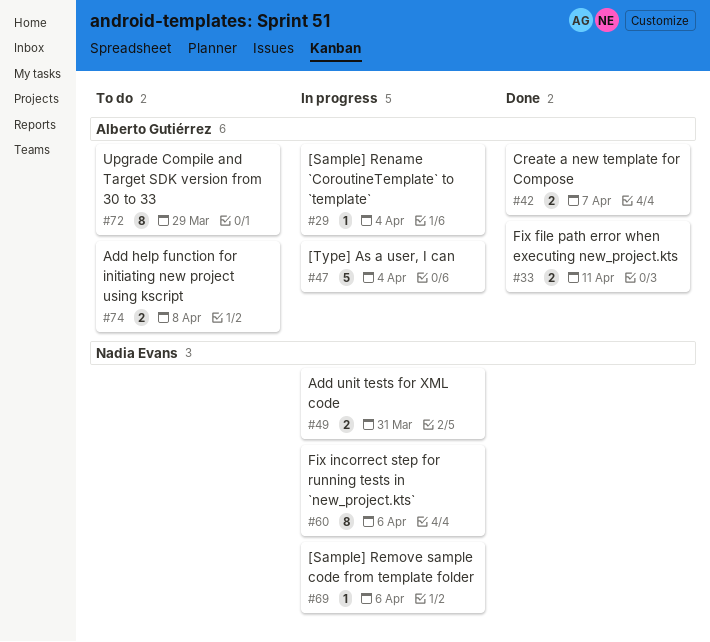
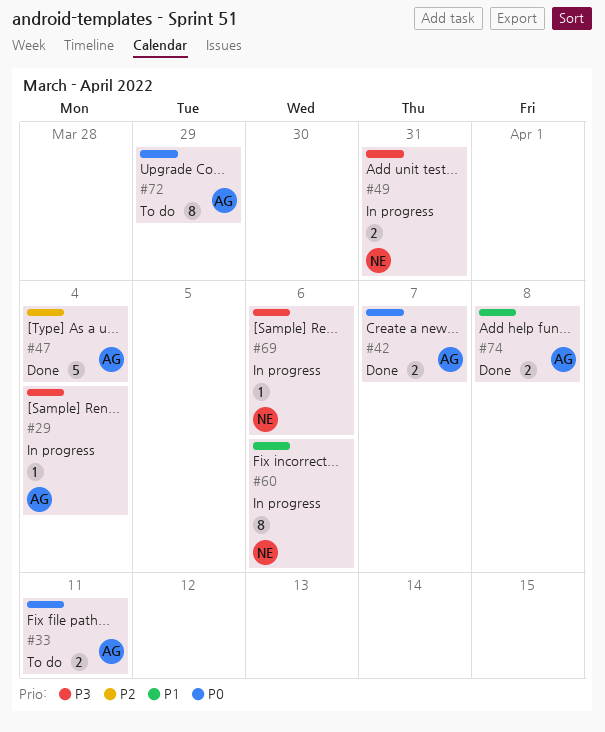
#33, status: Done -> To do
#47, status: In progress -> Done
#74, status: To do -> Done

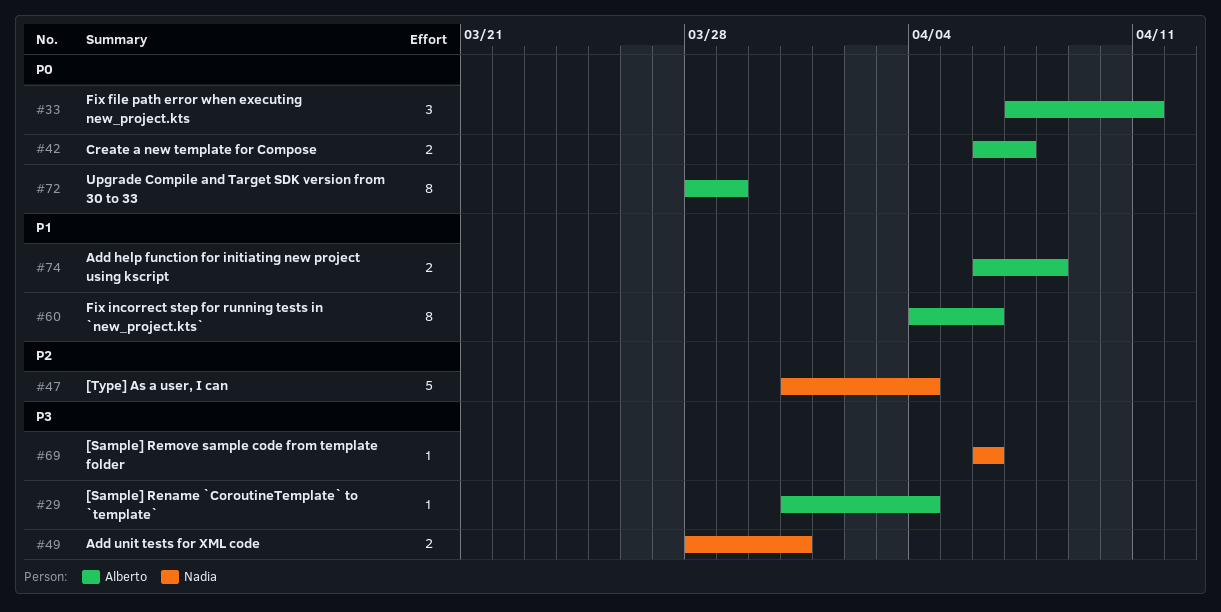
#33, estimate: 2 -> 3
#47, owner: Alberto -> Nadia
#60, owner: Nadia -> Alberto

